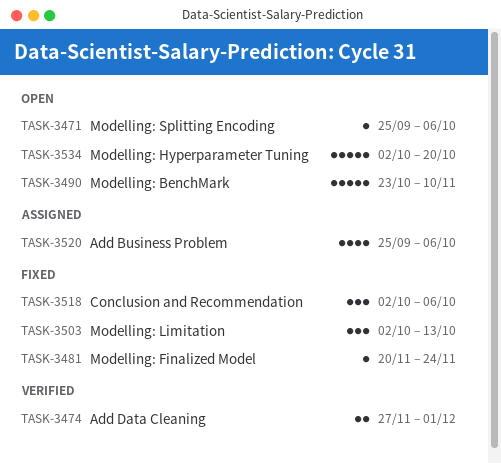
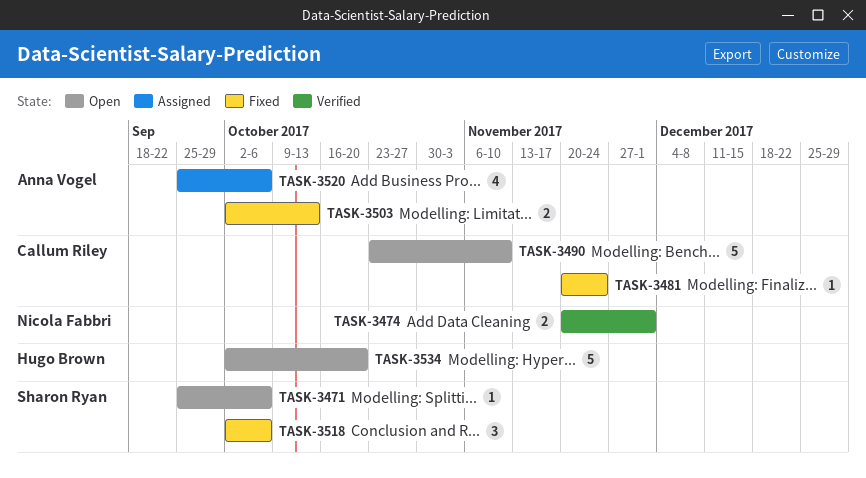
TASK-3474, start: Nov 27 -> Nov 20
TASK-3503, estimate: 3 -> 2

